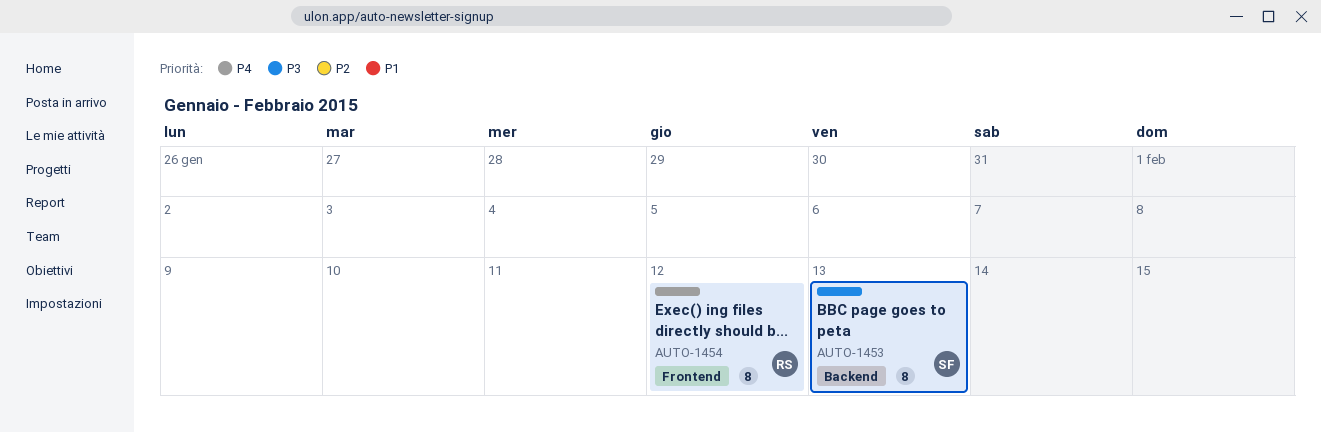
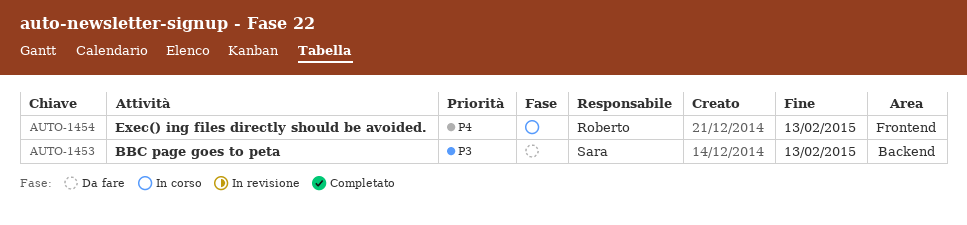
AUTO-1454, due: Feb 12 -> Feb 13

